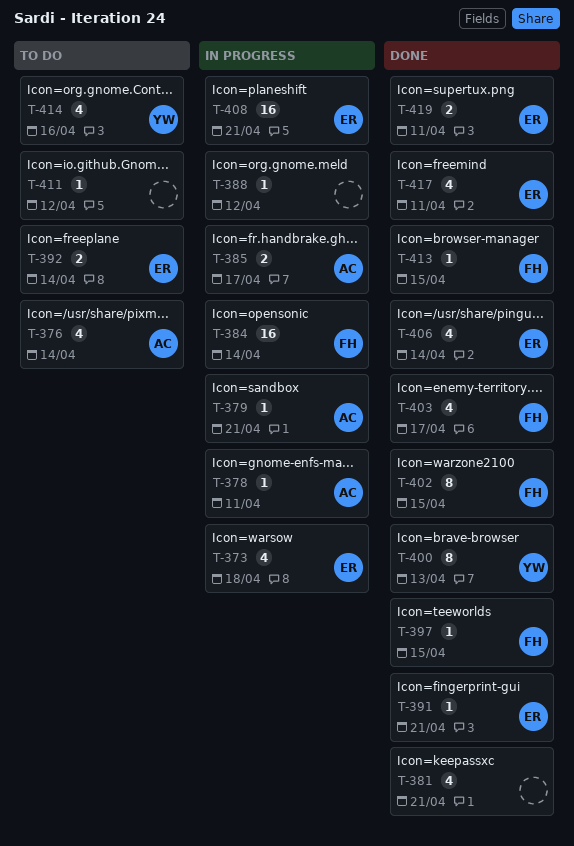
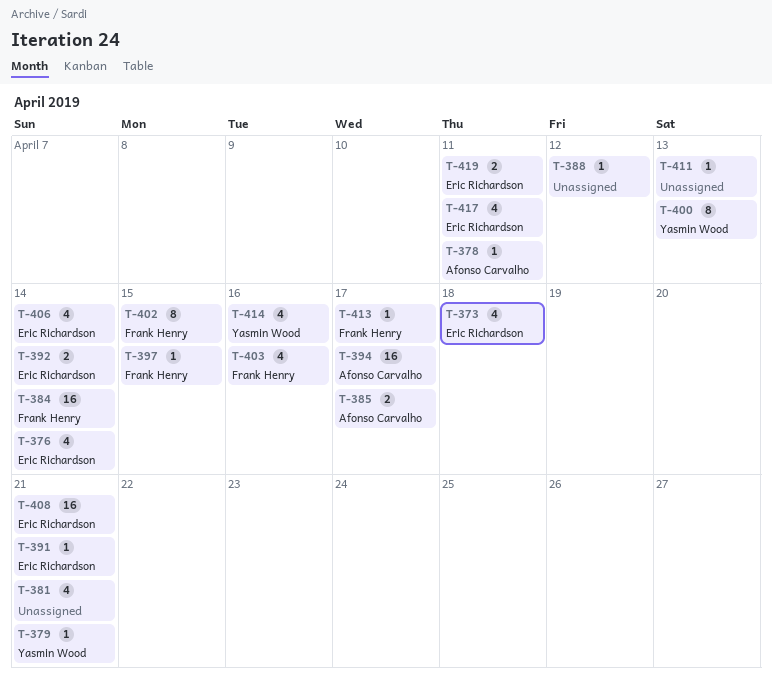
T-376, owner: Afonso Carvalho -> Eric Richardson
T-379, owner: Afonso Carvalho -> Yasmin Wood
T-394: none -> present
T-403, due: Apr 17 -> Apr 16
T-411, due: Apr 12 -> Apr 13
T-413, due: Apr 15 -> Apr 17

